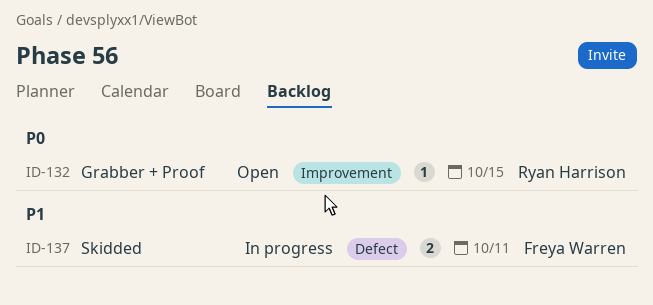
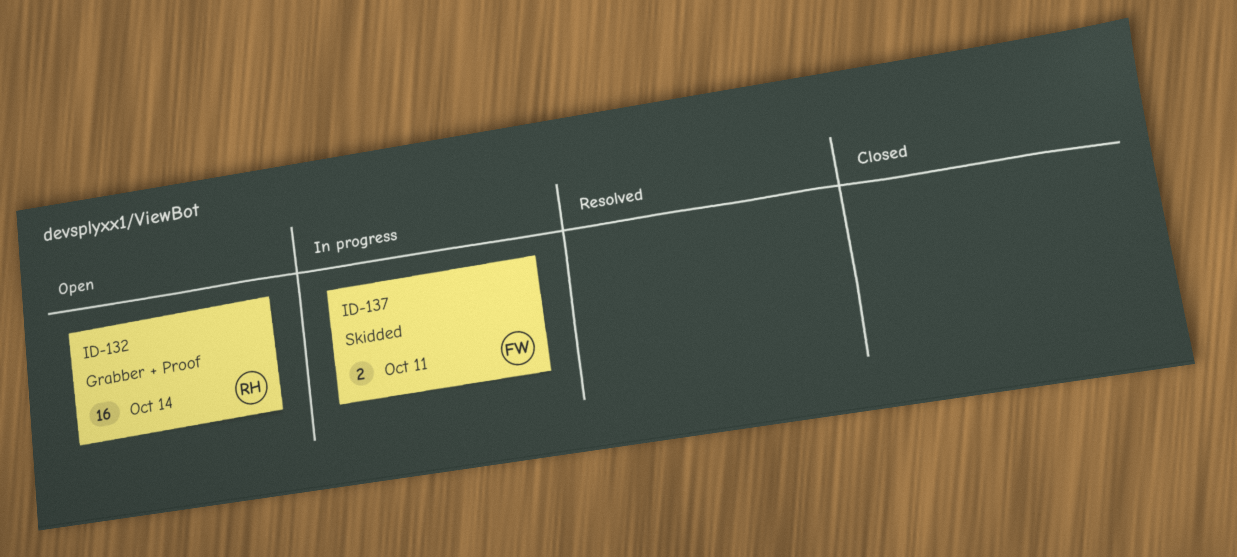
ID-132, estimate: 1 -> 16
ID-132, due: Oct 15 -> Oct 14

